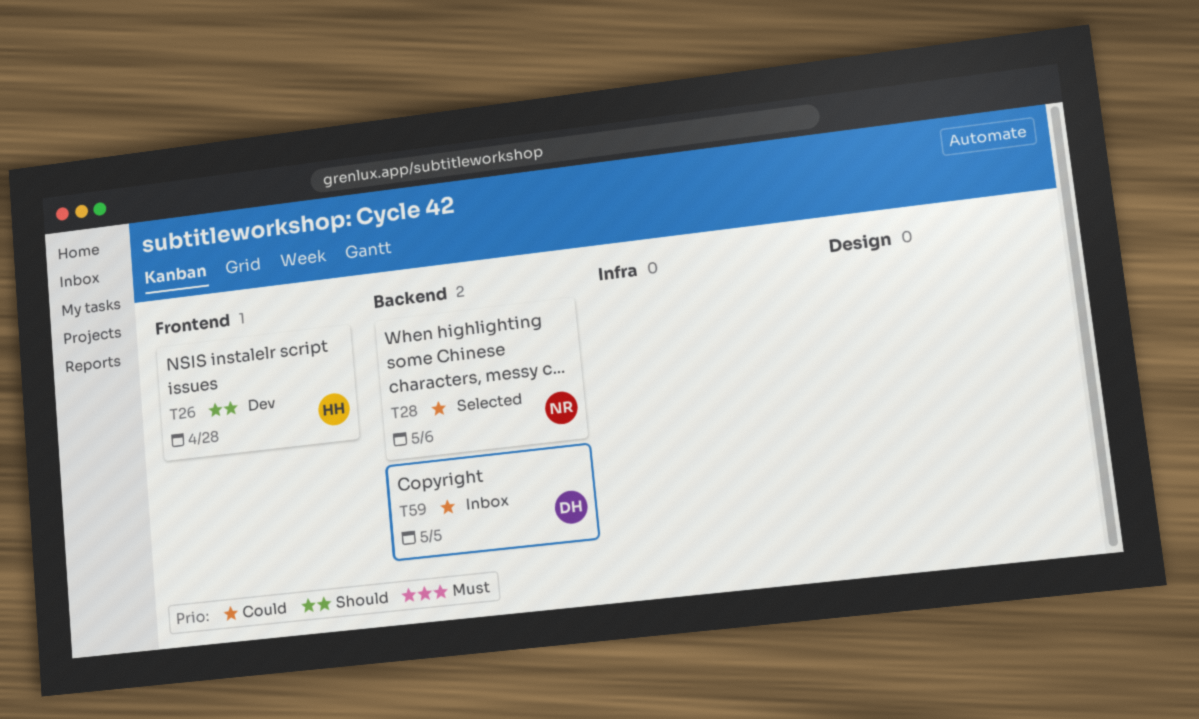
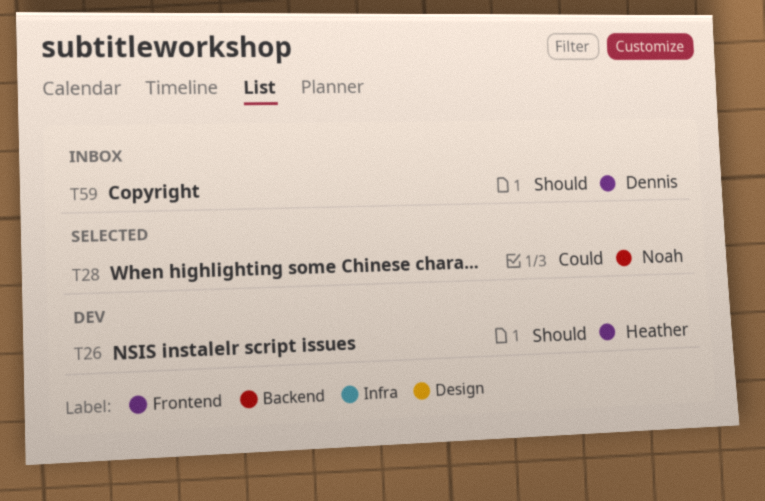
T59, priority: Could -> Should
T59, label: Backend -> Frontend

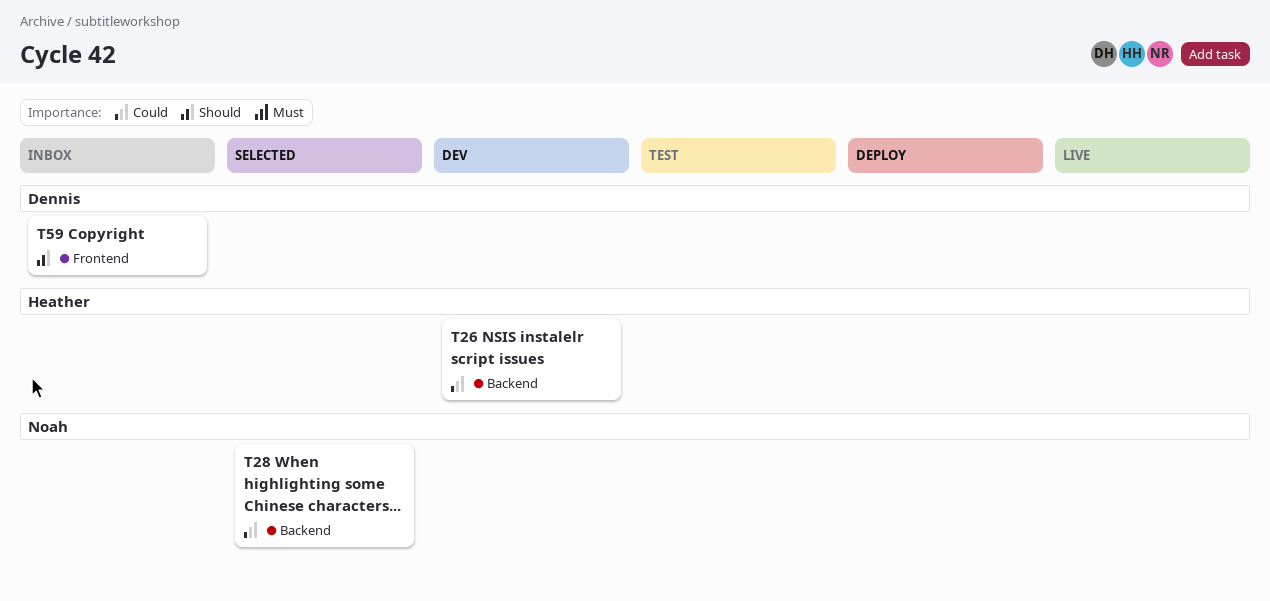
T26, priority: Should -> Could
T26, label: Frontend -> Backend

